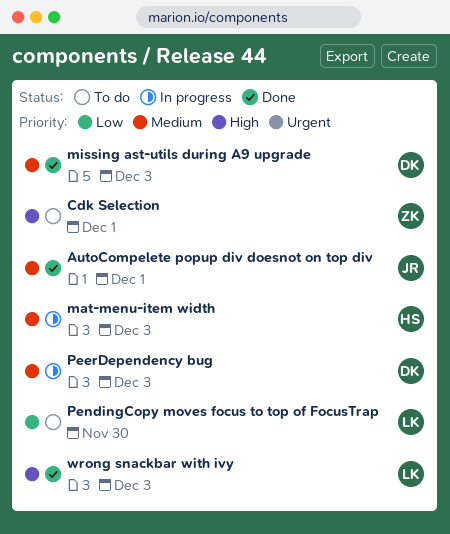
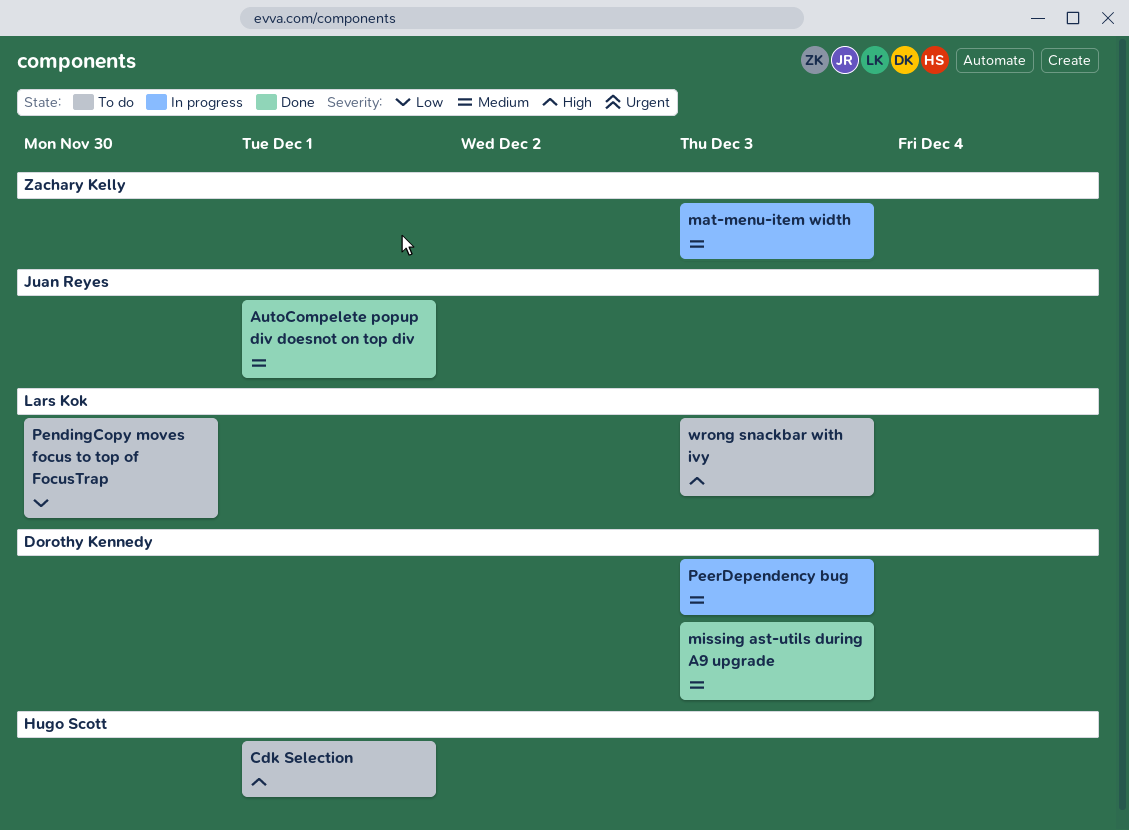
Cdk Selection, owner: Zachary Kelly -> Hugo Scott
mat-menu-item width, owner: Hugo Scott -> Zachary Kelly
wrong snackbar with ivy, status: Done -> To do

